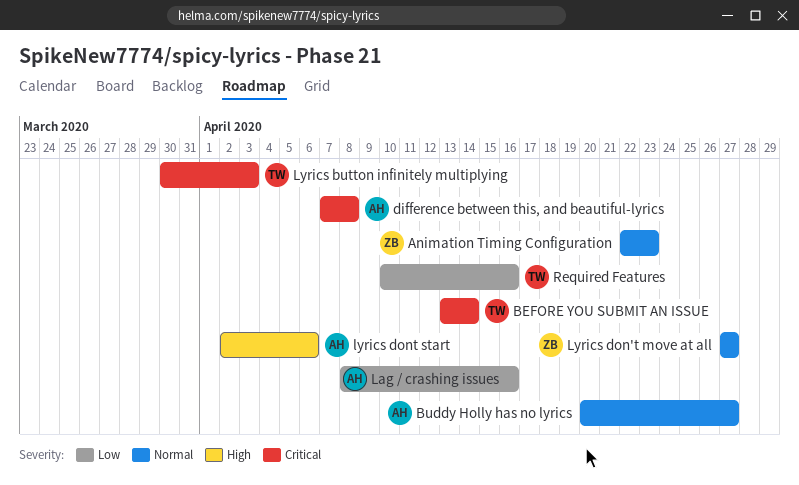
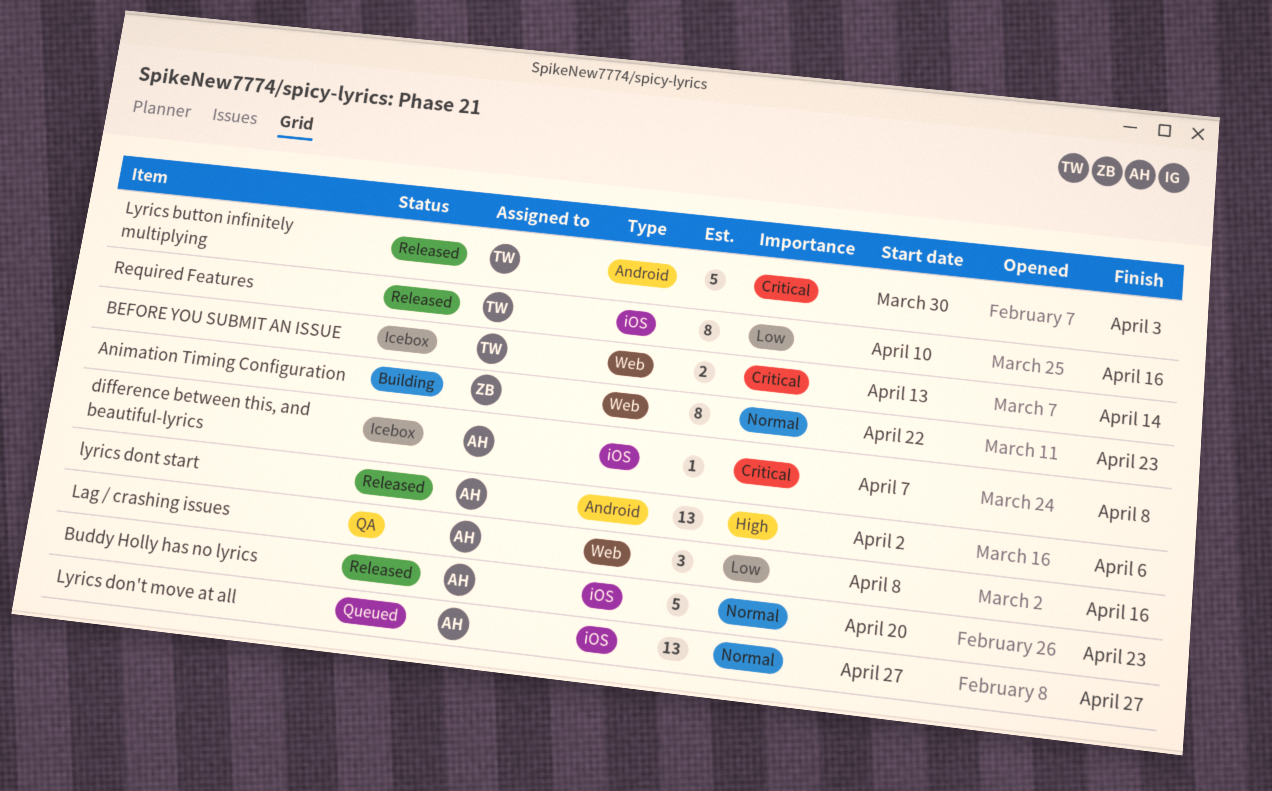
Buddy Holly has no lyrics, due: Apr 27 -> Apr 23
Lyrics don't move at all, owner: ZB -> AH

